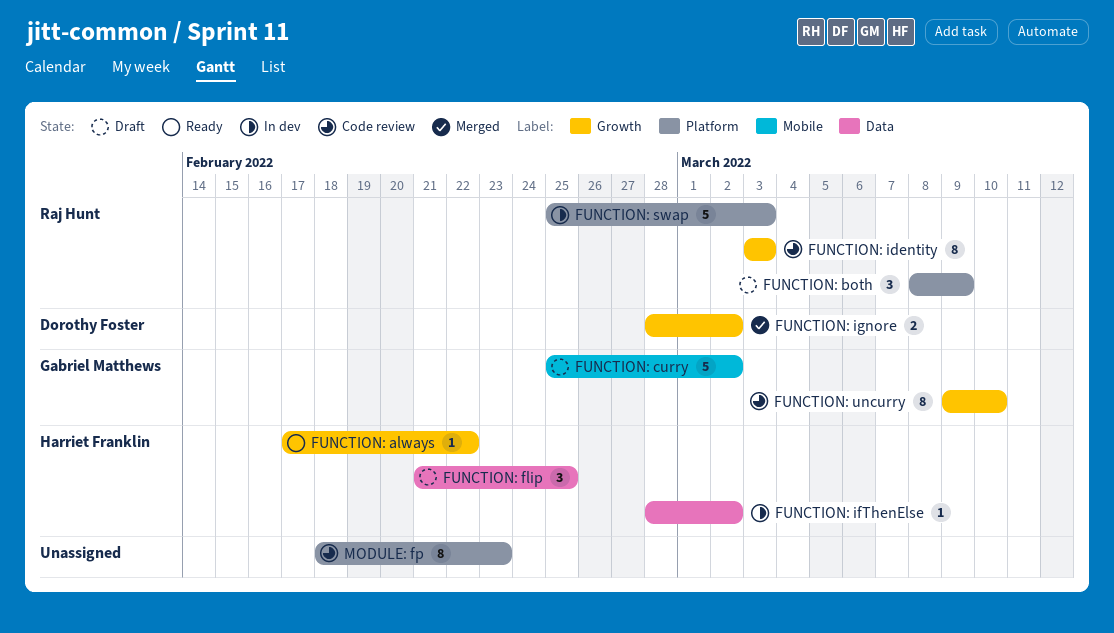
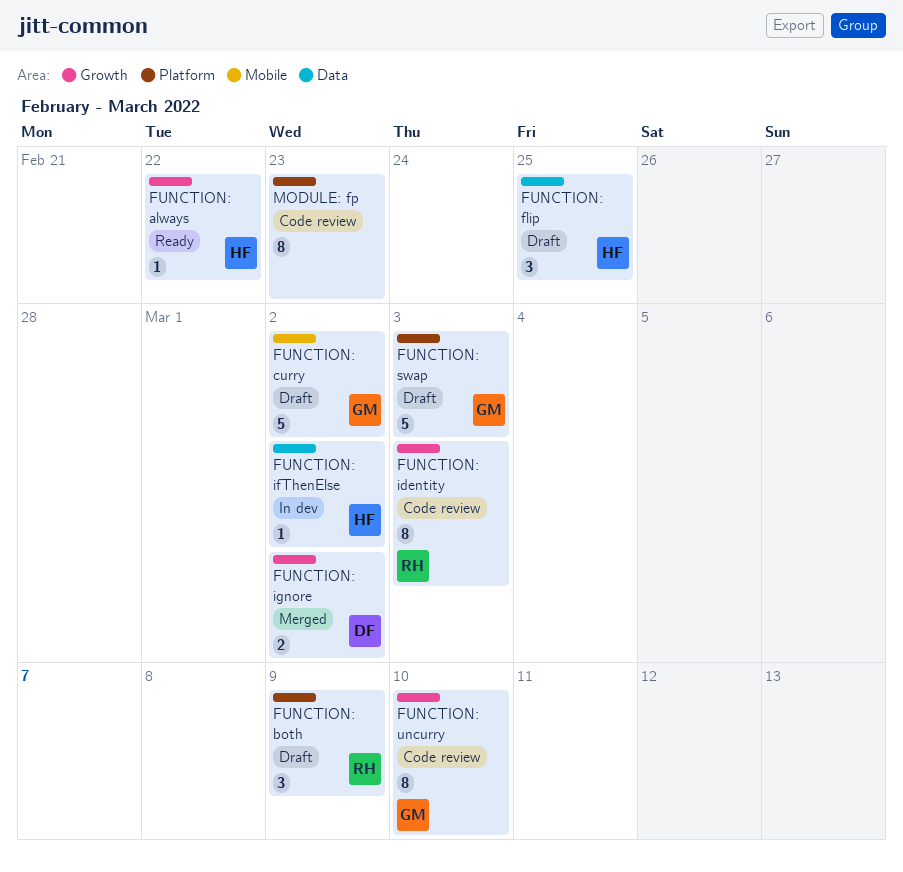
FUNCTION: swap, status: In dev -> Draft
FUNCTION: swap, owner: Raj Hunt -> Gabriel Matthews

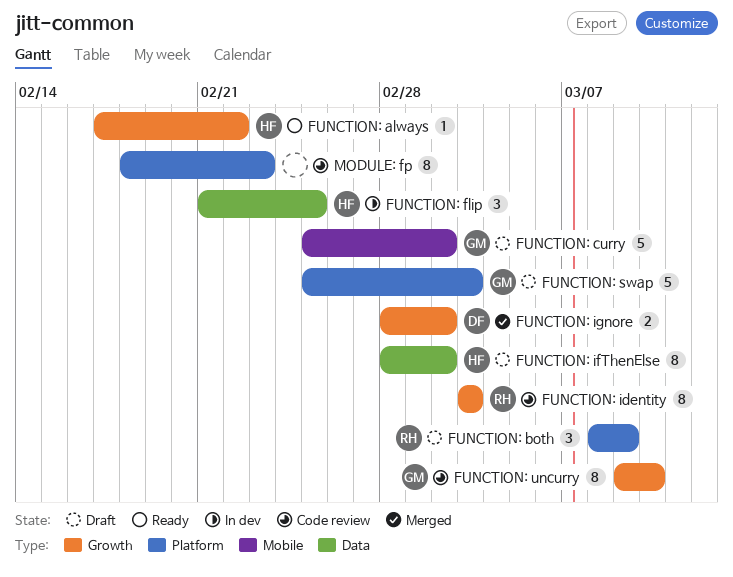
FUNCTION: flip, status: Draft -> In dev
FUNCTION: ifThenElse, status: In dev -> Draft
FUNCTION: ifThenElse, estimate: 1 -> 8

